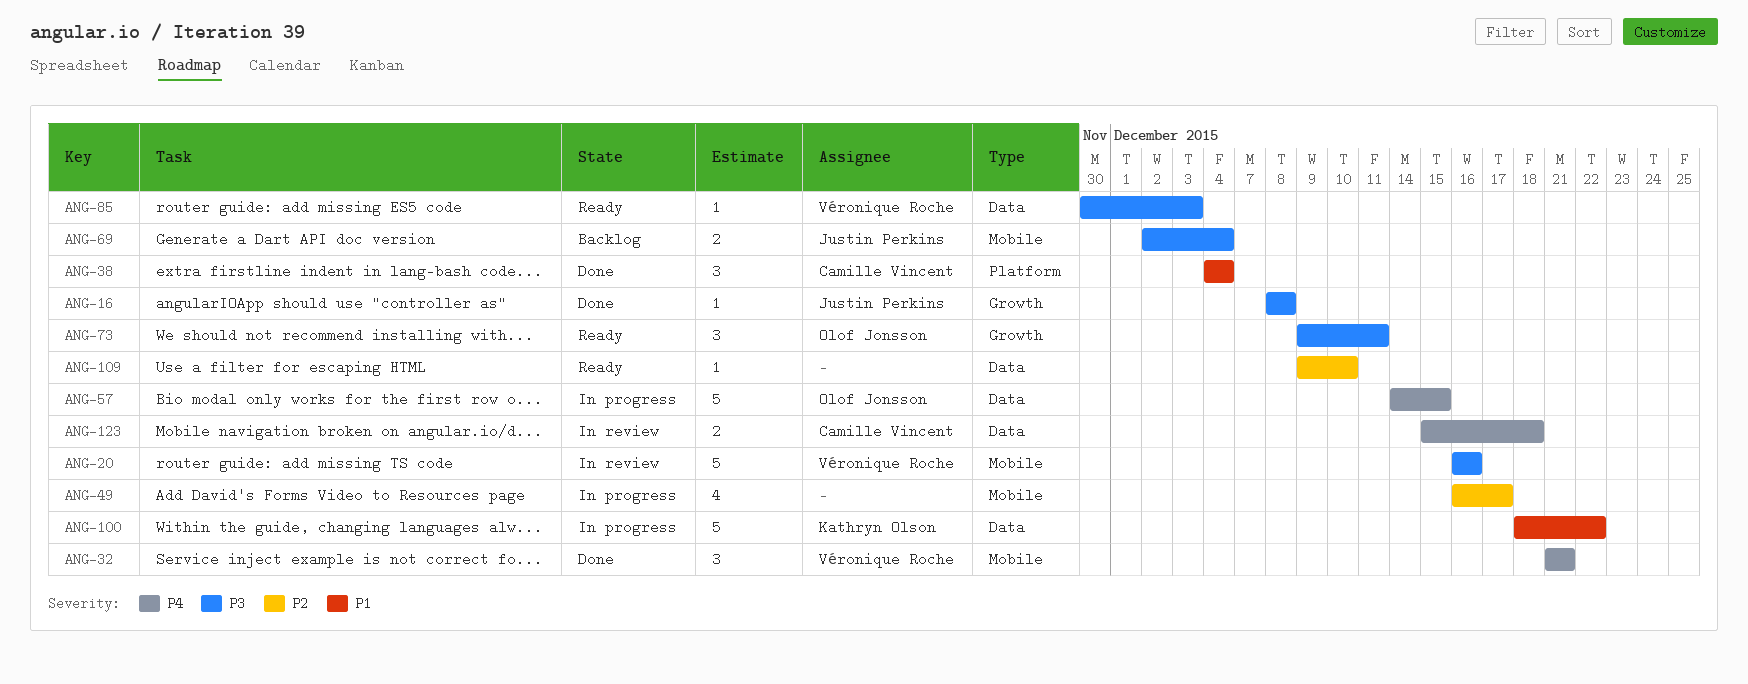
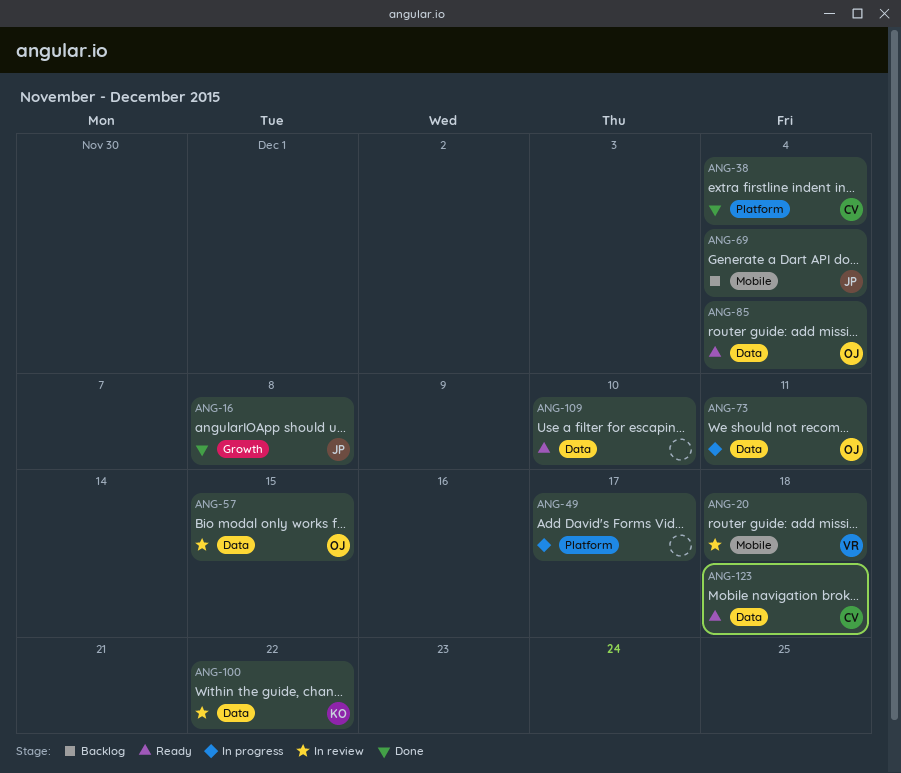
ANG-20, due: Dec 16 -> Dec 18
ANG-32: present -> none
ANG-49, label: Mobile -> Platform
ANG-57, status: In progress -> In review
ANG-73, status: Ready -> In progress
ANG-73, label: Growth -> Data
ANG-85, owner: Véronique Roche -> Olof Jonsson
ANG-85, due: Dec 3 -> Dec 4
ANG-100, status: In progress -> In review
ANG-123, status: In review -> Ready

